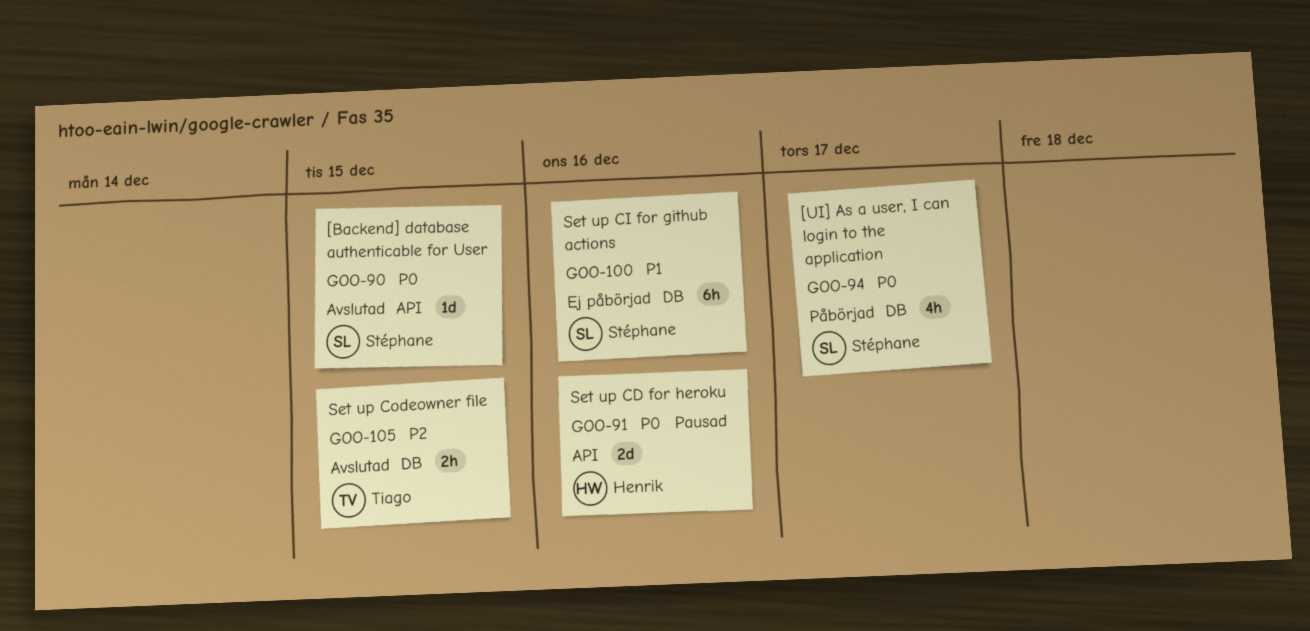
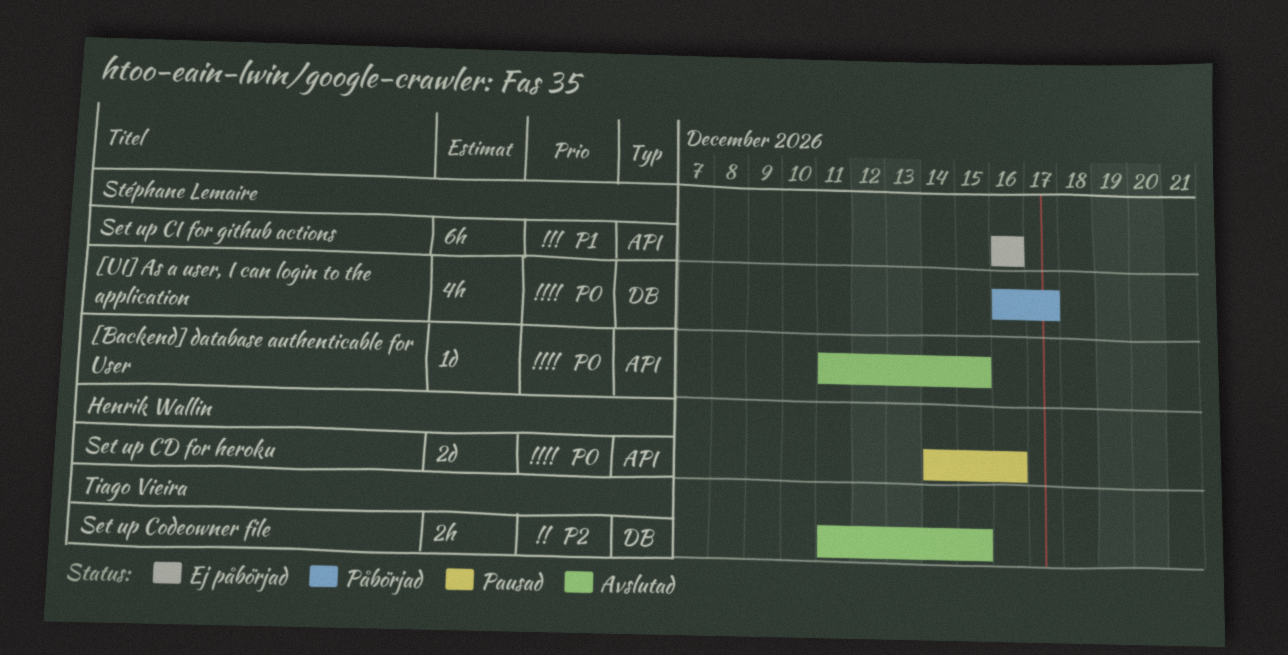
Set up CI for github actions, label: DB -> API

